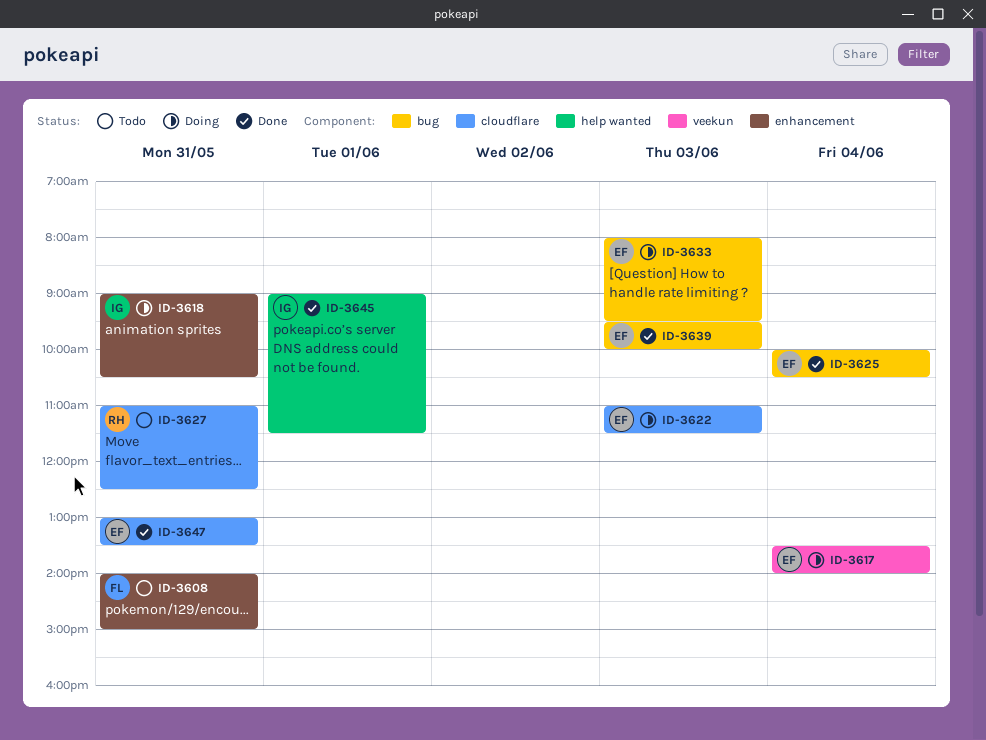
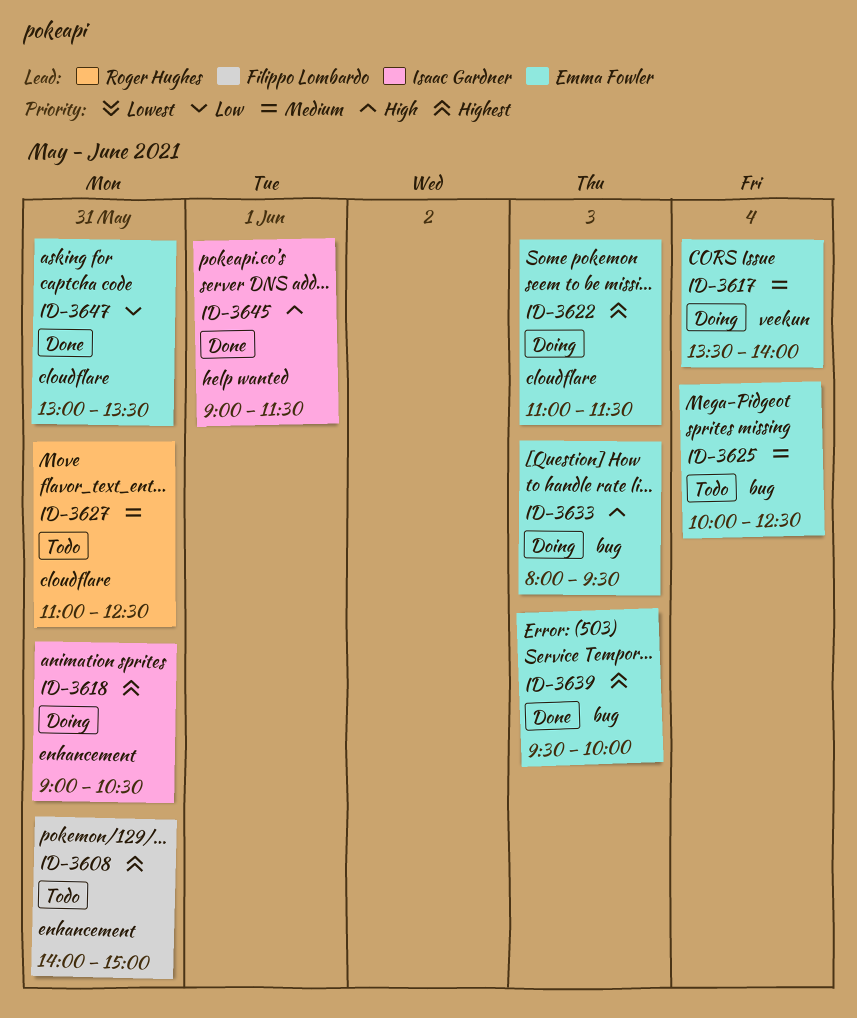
ID-3625, status: Done -> Todo
ID-3625, ends: 10:30 -> 12:30

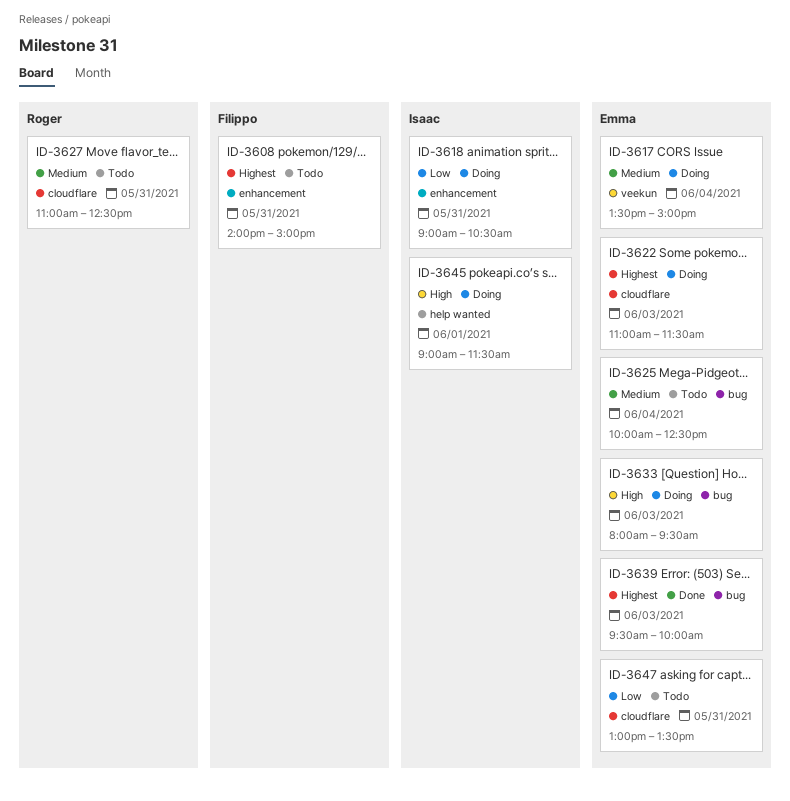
ID-3617, ends: 14:00 -> 15:00
ID-3618, priority: Highest -> Low
ID-3645, status: Done -> Doing
ID-3647, status: Done -> Todo

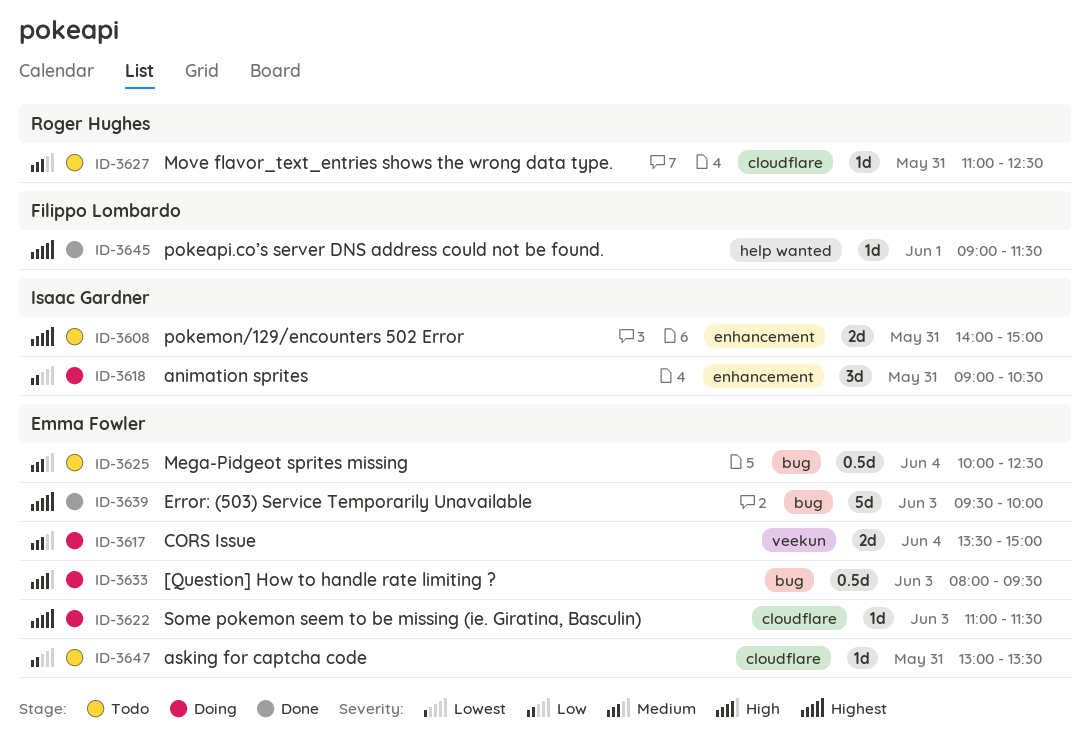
ID-3608, owner: Filippo Lombardo -> Isaac Gardner
ID-3645, status: Doing -> Done
ID-3645, owner: Isaac Gardner -> Filippo Lombardo
ID-3645, priority: High -> Highest

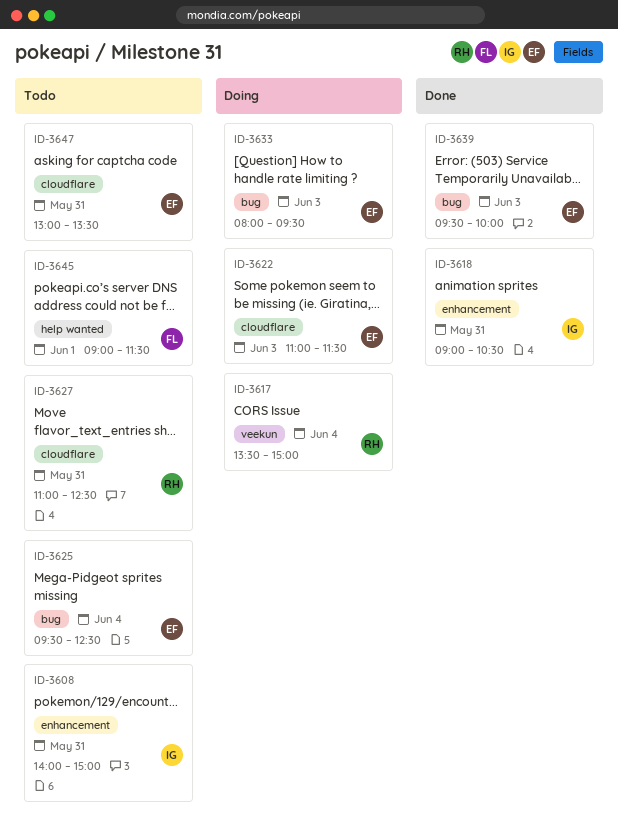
ID-3617, owner: Emma Fowler -> Roger Hughes
ID-3618, status: Doing -> Done
ID-3625, begins: 10:00 -> 09:30
ID-3645, status: Done -> Todo

